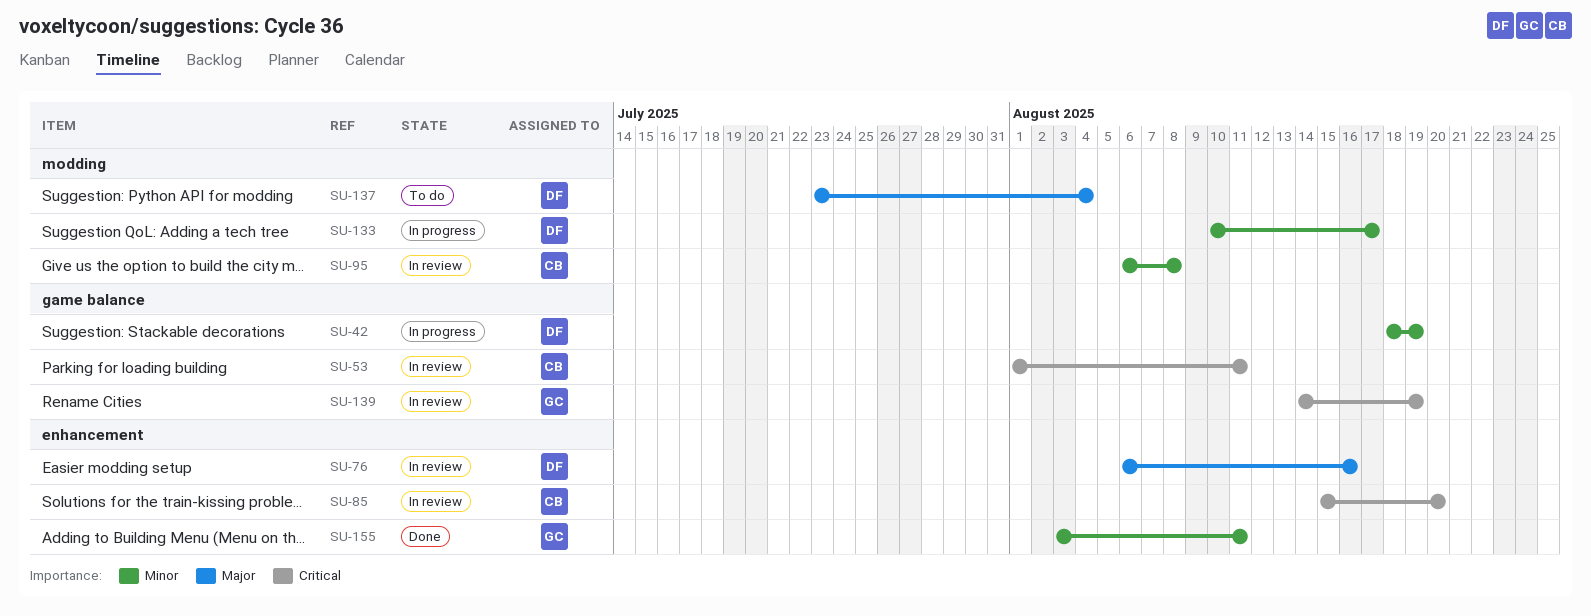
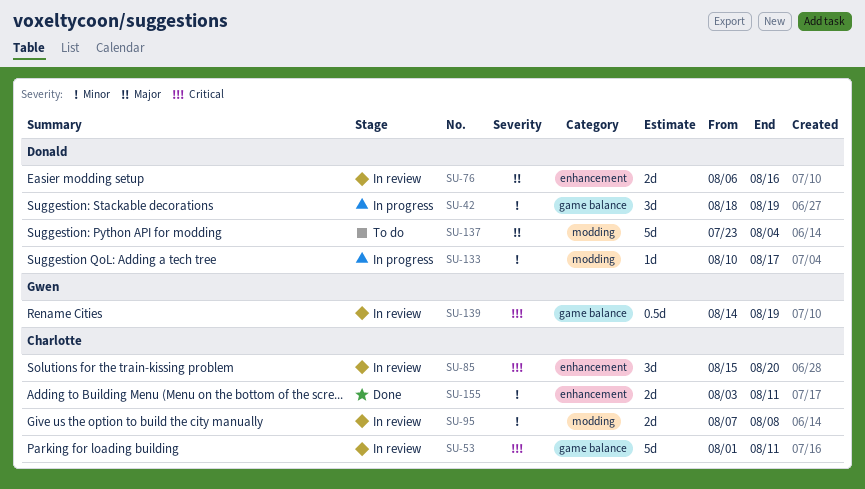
SU-95, start: Aug 6 -> Aug 7
SU-155, owner: Gwen -> Charlotte

